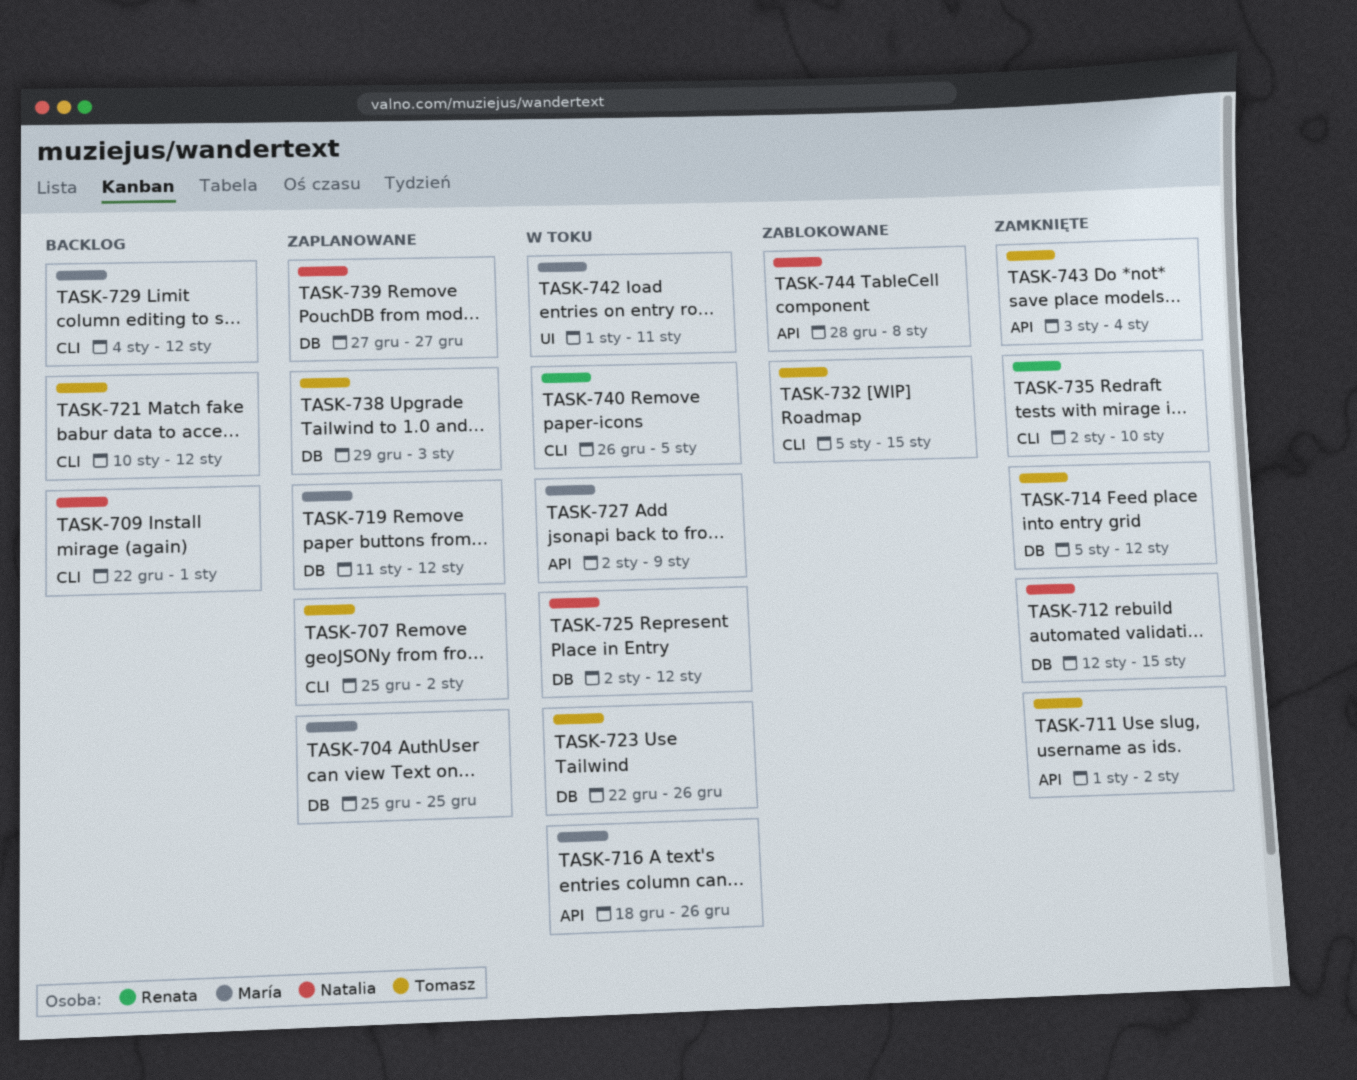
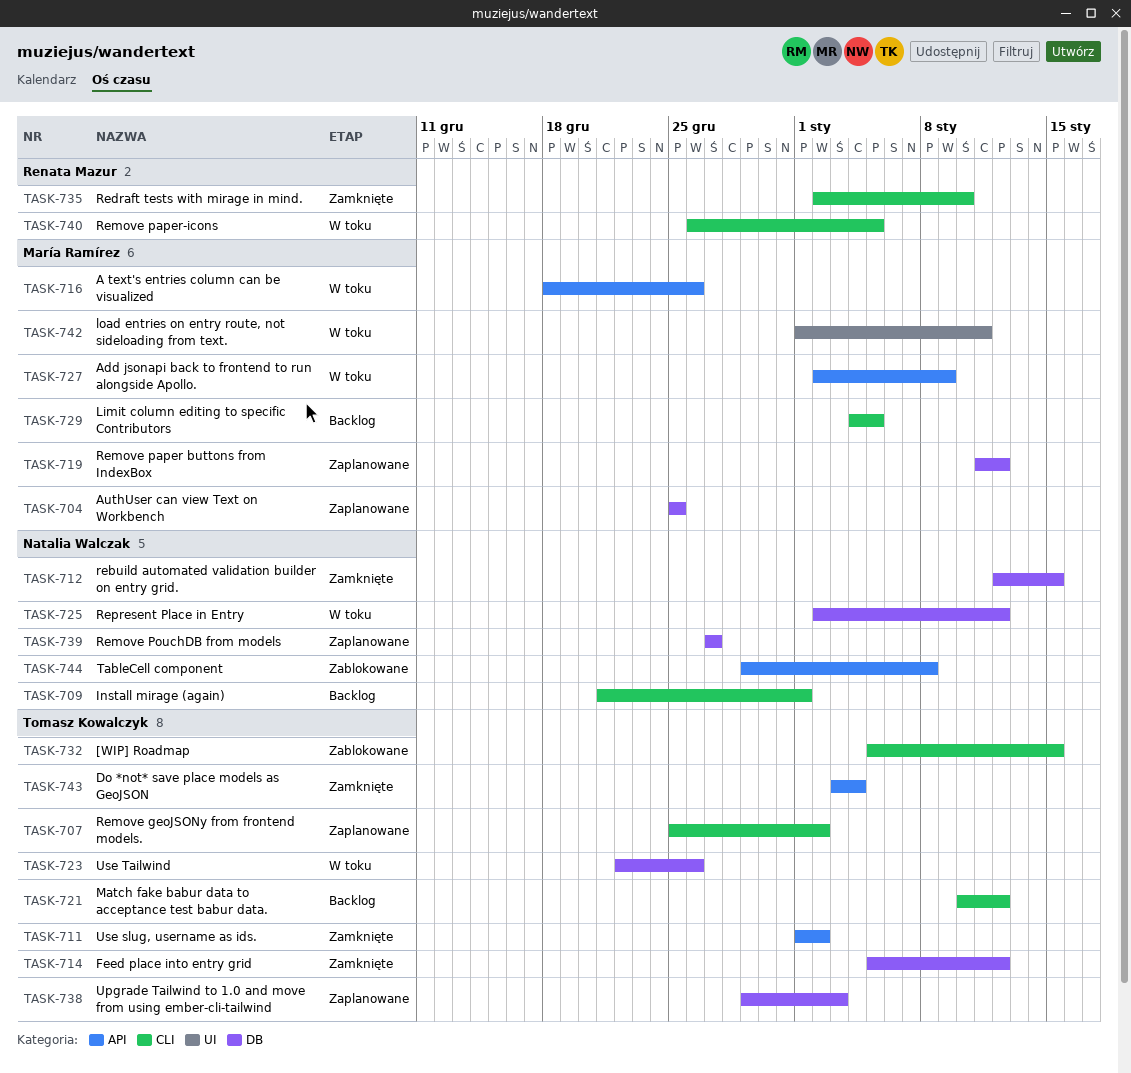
TASK-709, start: Dec 22 -> Dec 21
TASK-729, due: Jan 12 -> Jan 5
TASK-744, start: Dec 28 -> Dec 29

